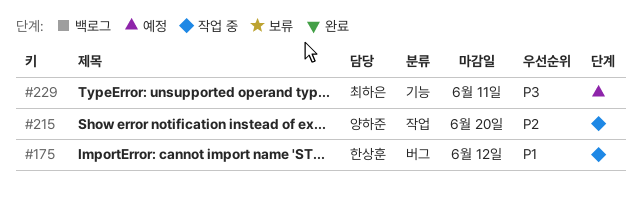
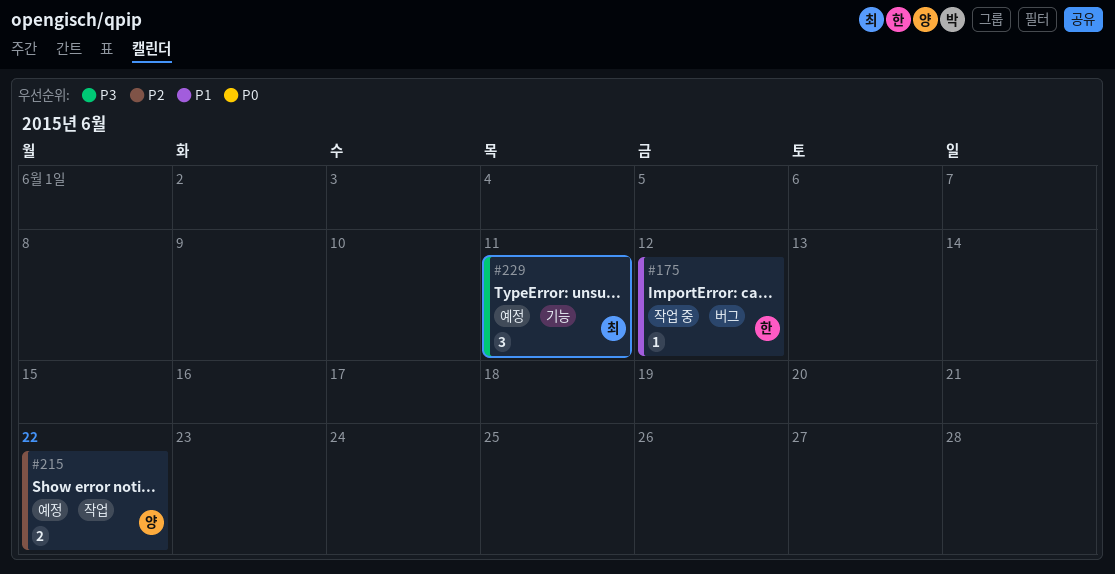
#215, status: 작업 중 -> 예정
#215, due: Jun 20 -> Jun 22

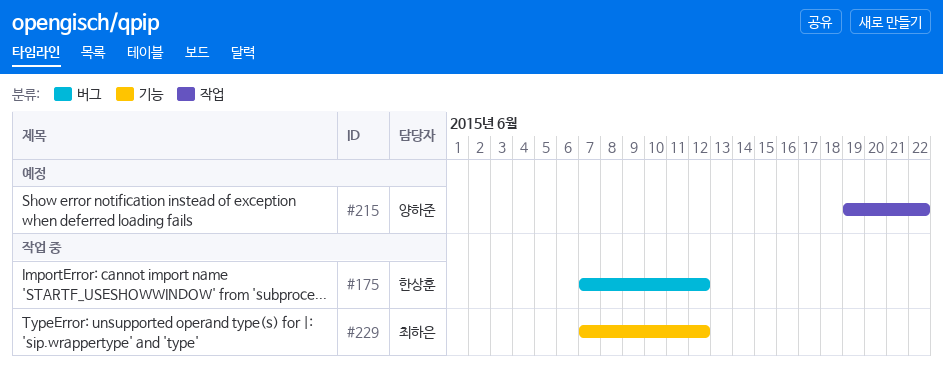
#229, status: 예정 -> 작업 중
#229, due: Jun 11 -> Jun 12

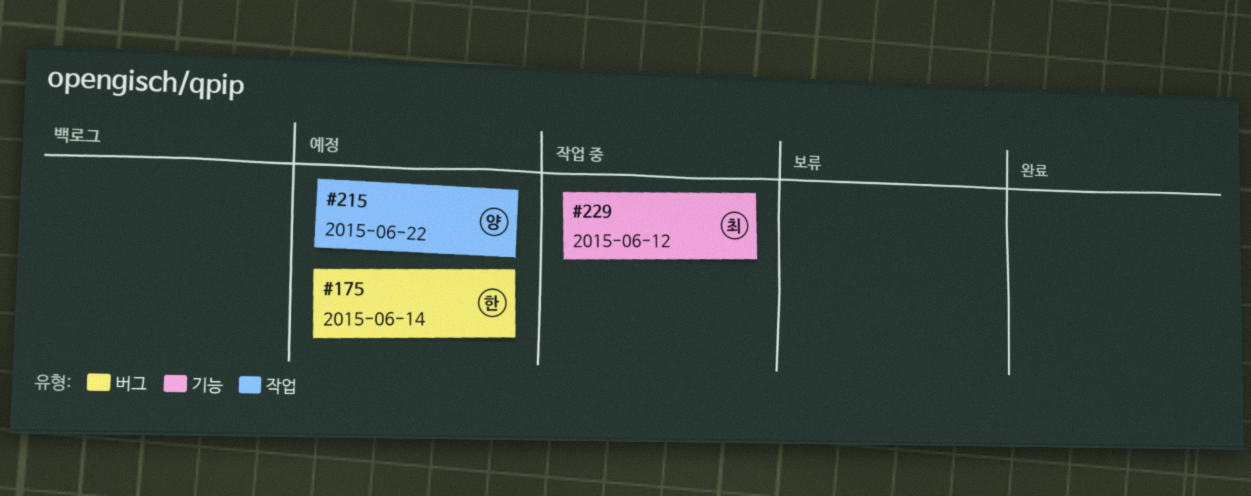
#175, status: 작업 중 -> 예정
#175, due: Jun 12 -> Jun 14

